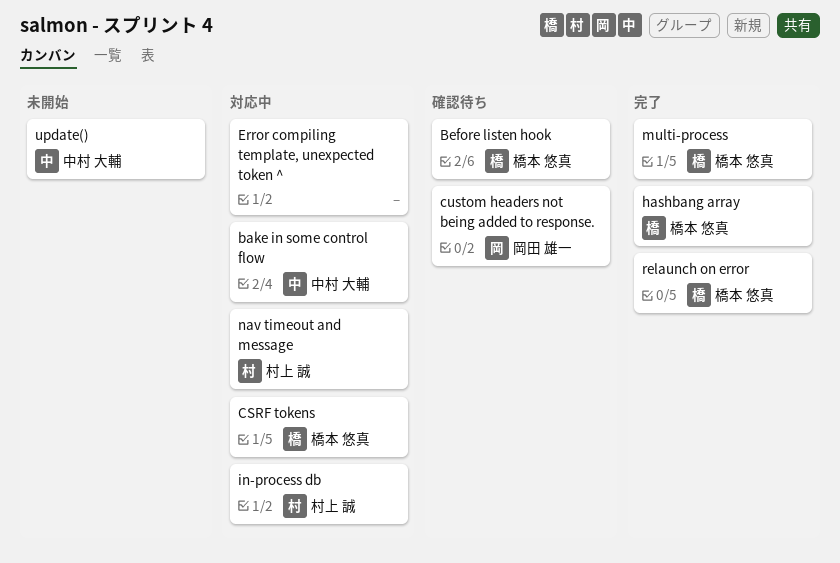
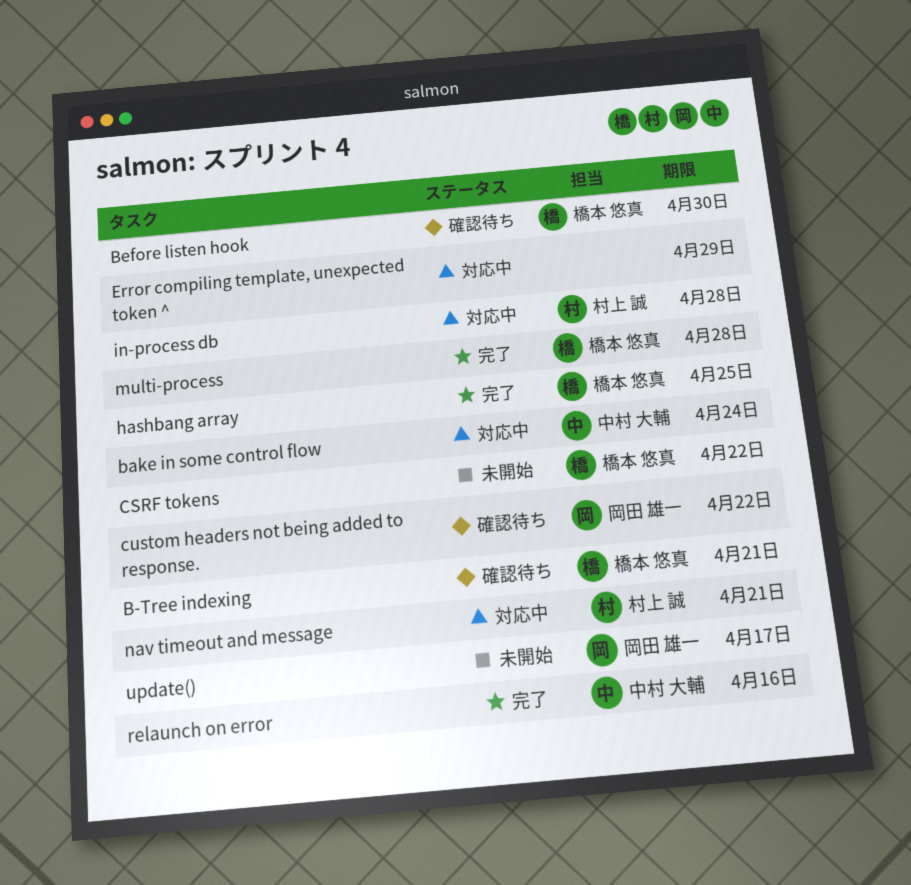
B-Tree indexing: none -> present
CSRF tokens, status: 対応中 -> 未開始
relaunch on error, owner: 橋本 悠真 -> 中村 大輔
update(), owner: 中村 大輔 -> 岡田 雄一

